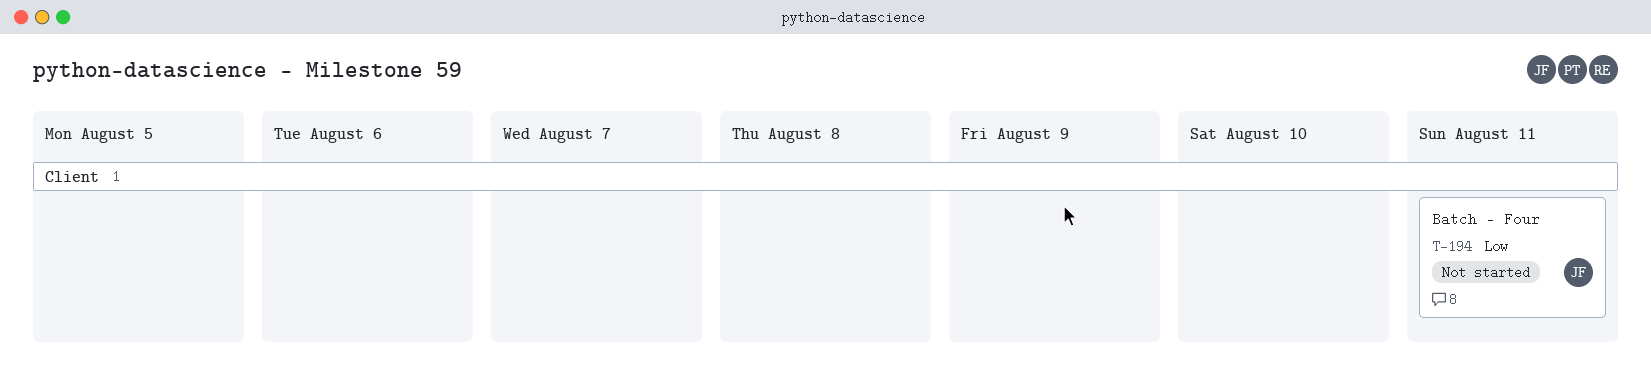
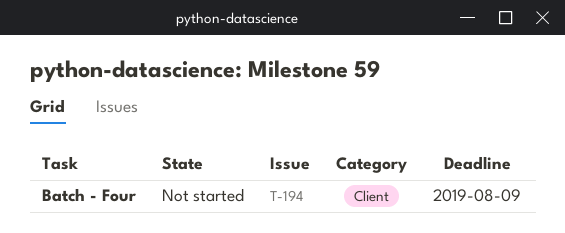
T-194, due: Aug 11 -> Aug 9

